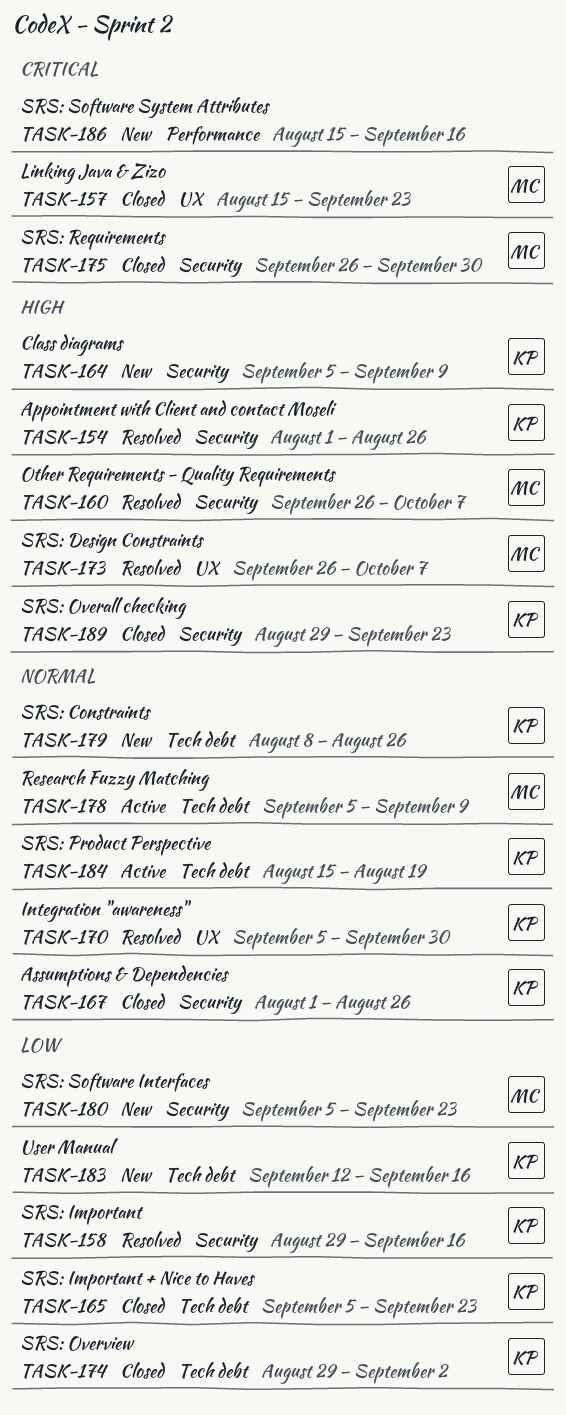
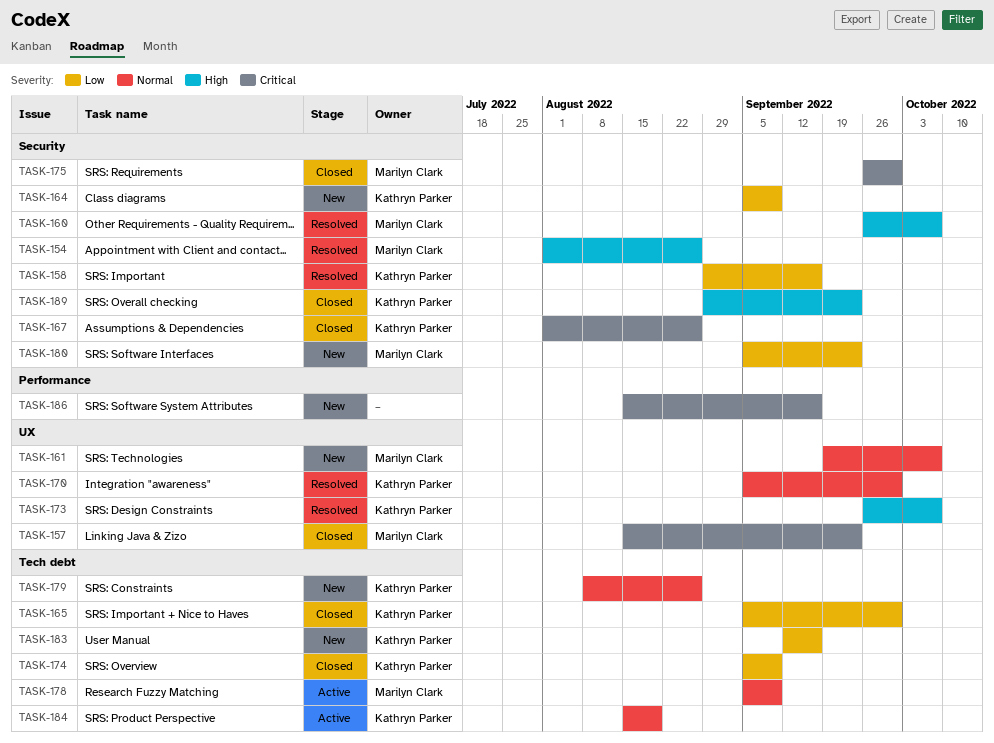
TASK-154, owner: Kathryn Parker -> Marilyn Clark
TASK-161: none -> present
TASK-164, priority: High -> Low
TASK-165, due: Sep 23 -> Sep 30
TASK-167, priority: Normal -> Critical
TASK-173, owner: Marilyn Clark -> Kathryn Parker
TASK-174, start: Aug 29 -> Sep 5
TASK-174, due: Sep 2 -> Sep 9

